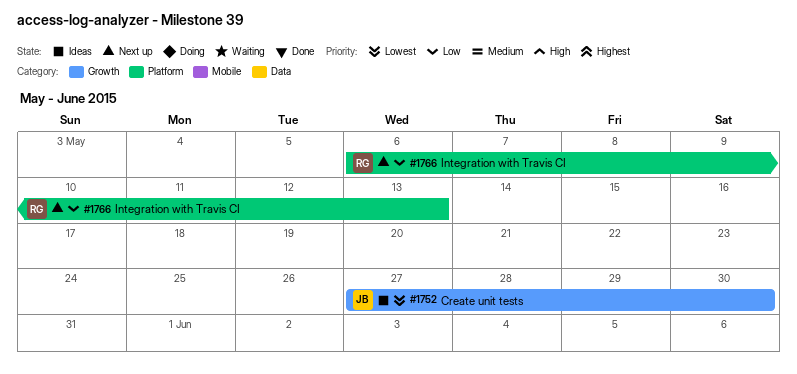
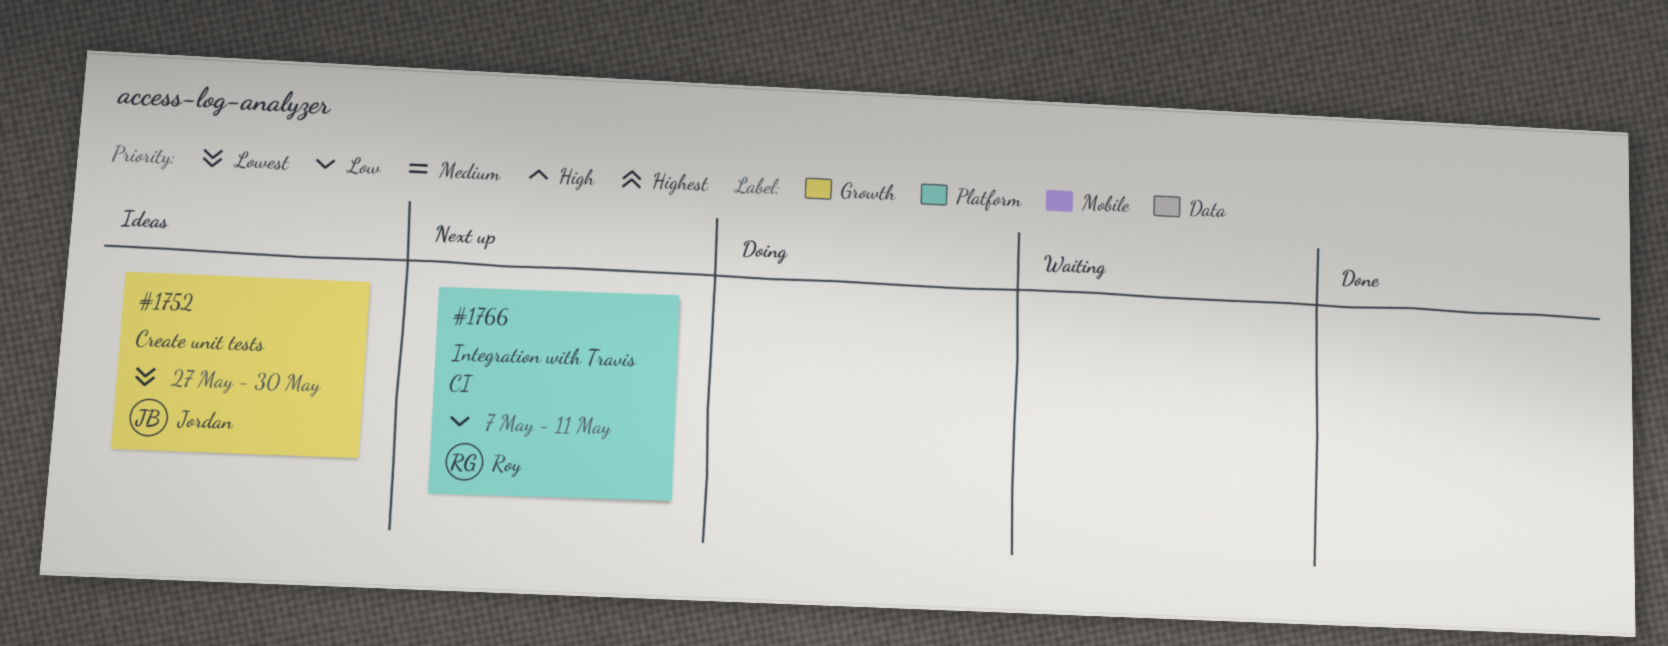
#1766, start: May 6 -> May 7
#1766, due: May 13 -> May 11

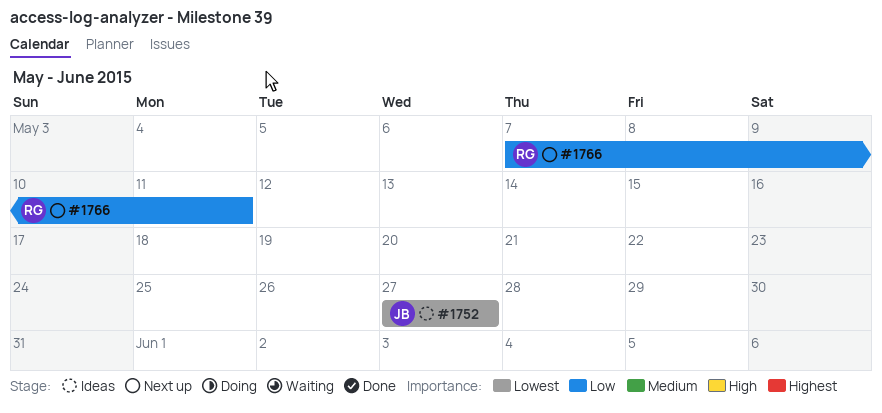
#1752, due: May 30 -> May 27

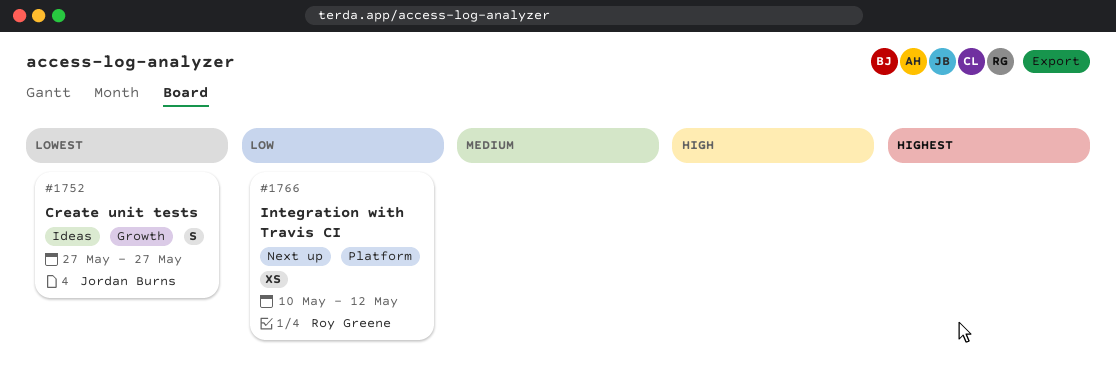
#1766, start: May 7 -> May 10
#1766, due: May 11 -> May 12

